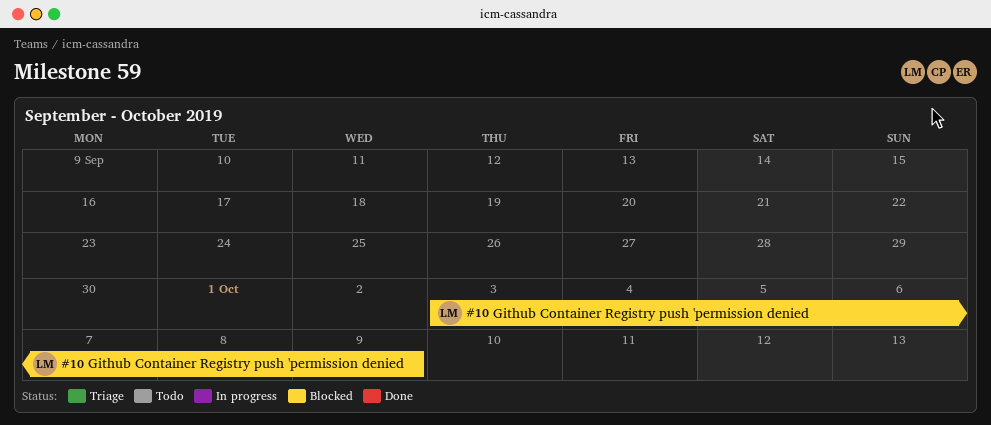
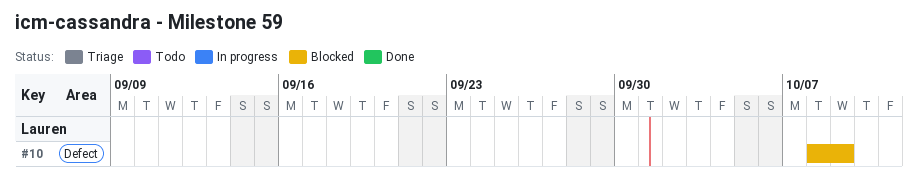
#10, start: Oct 3 -> Oct 8

